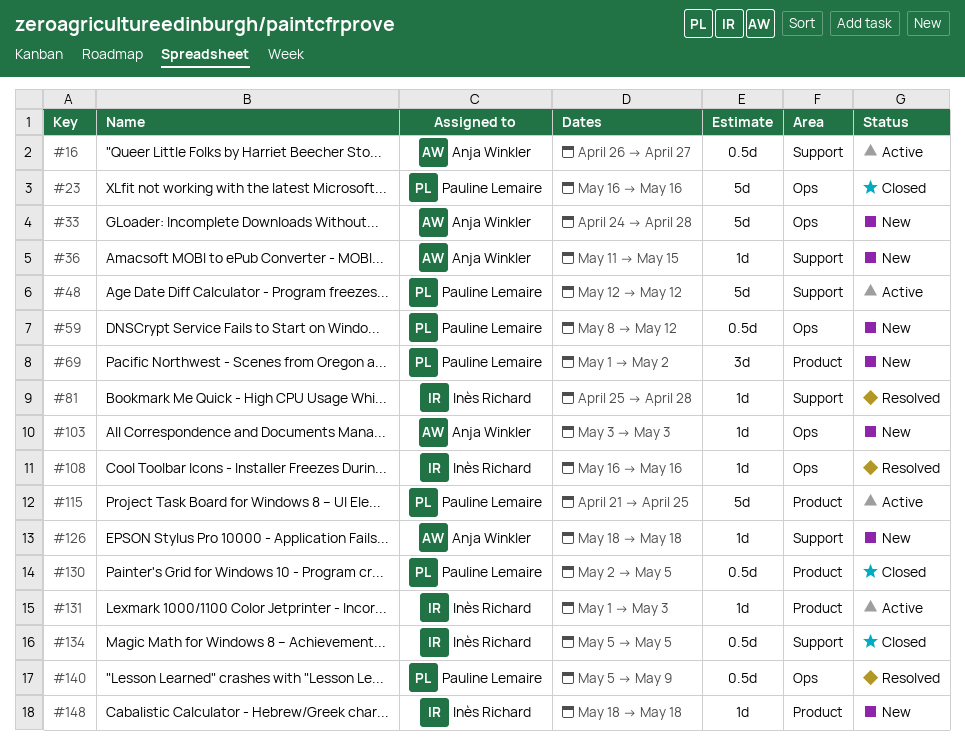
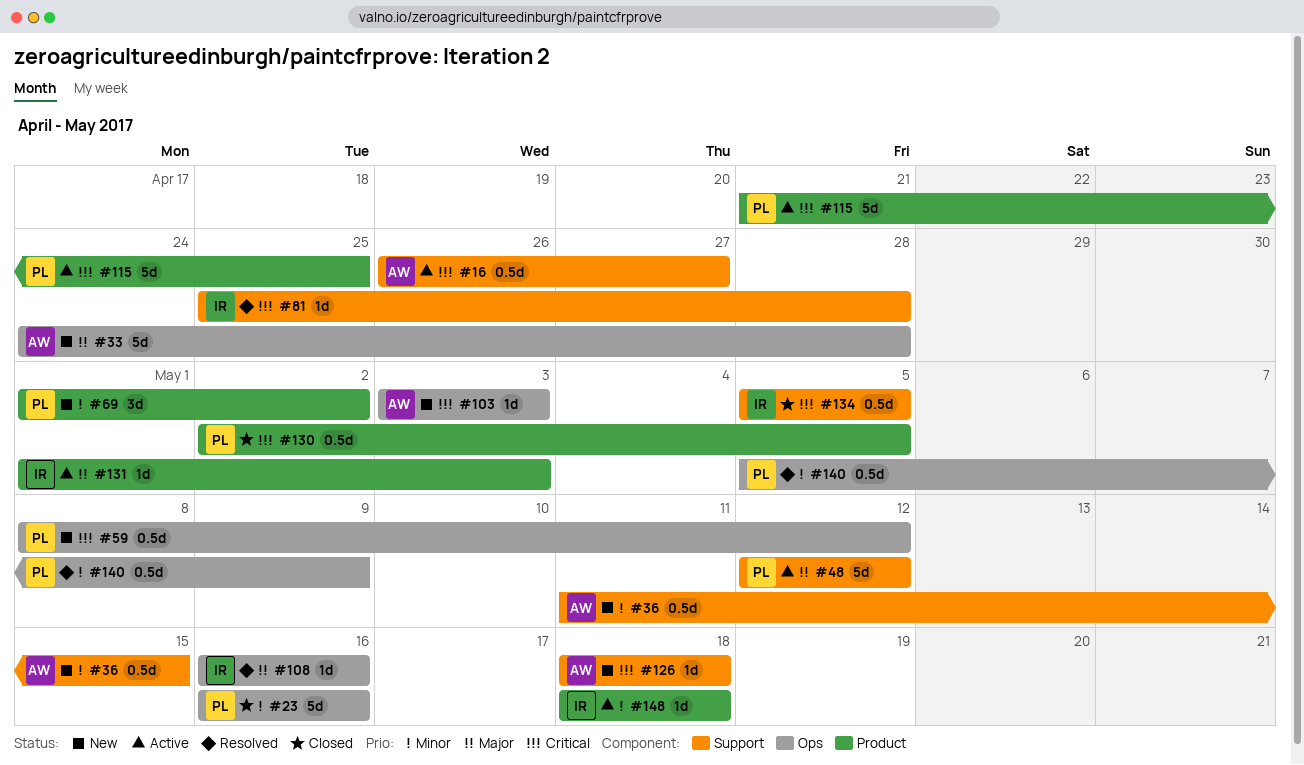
#36, estimate: 1d -> 0.5d
#148, status: New -> Active

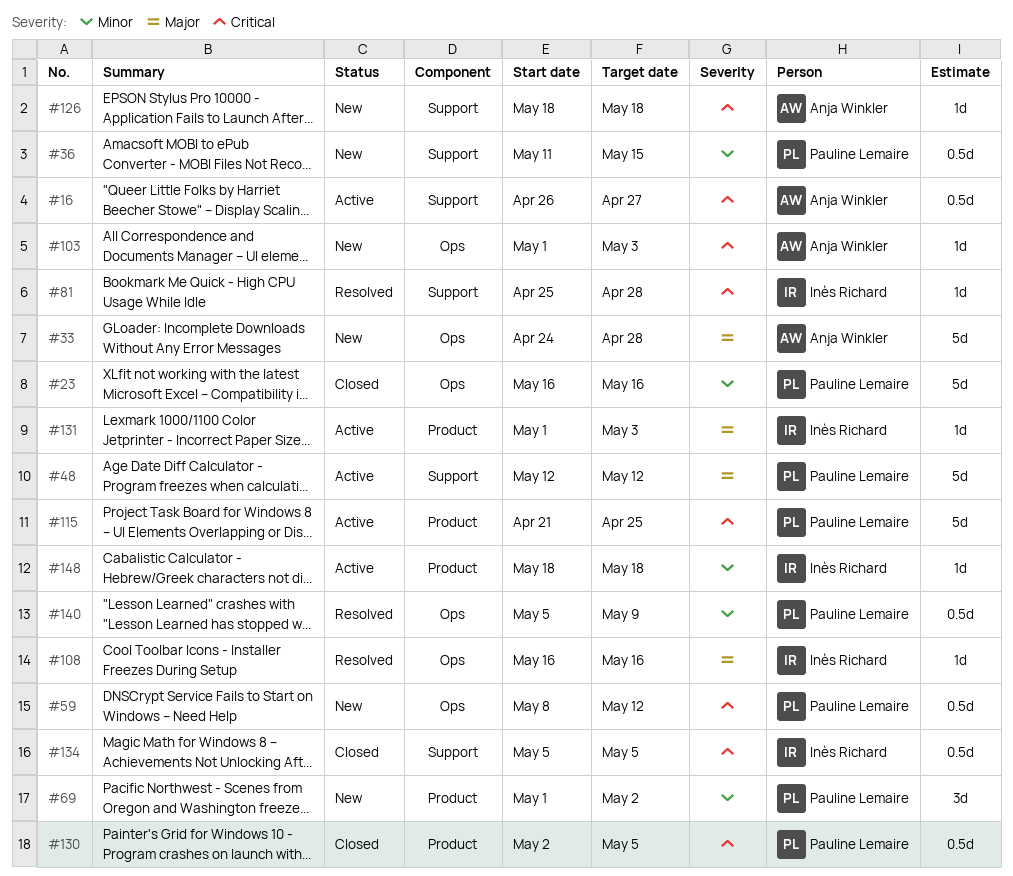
#36, owner: Anja Winkler -> Pauline Lemaire
#103, start: May 3 -> May 1

